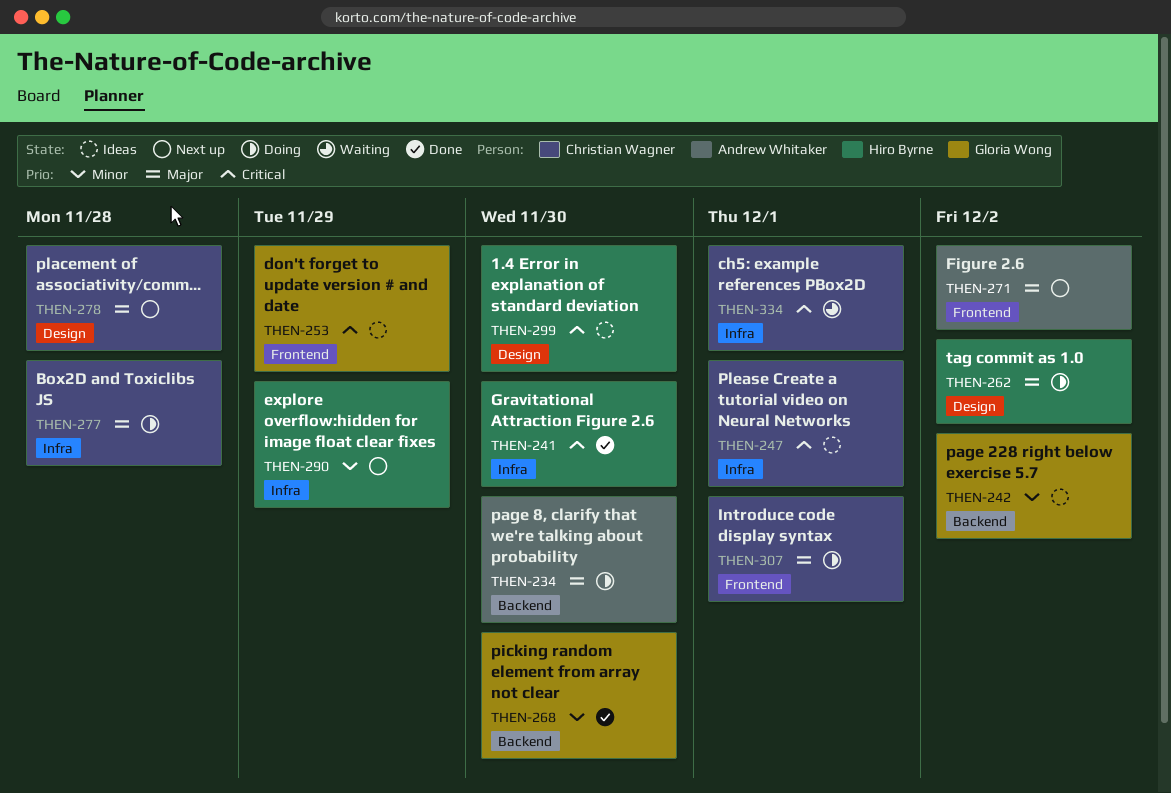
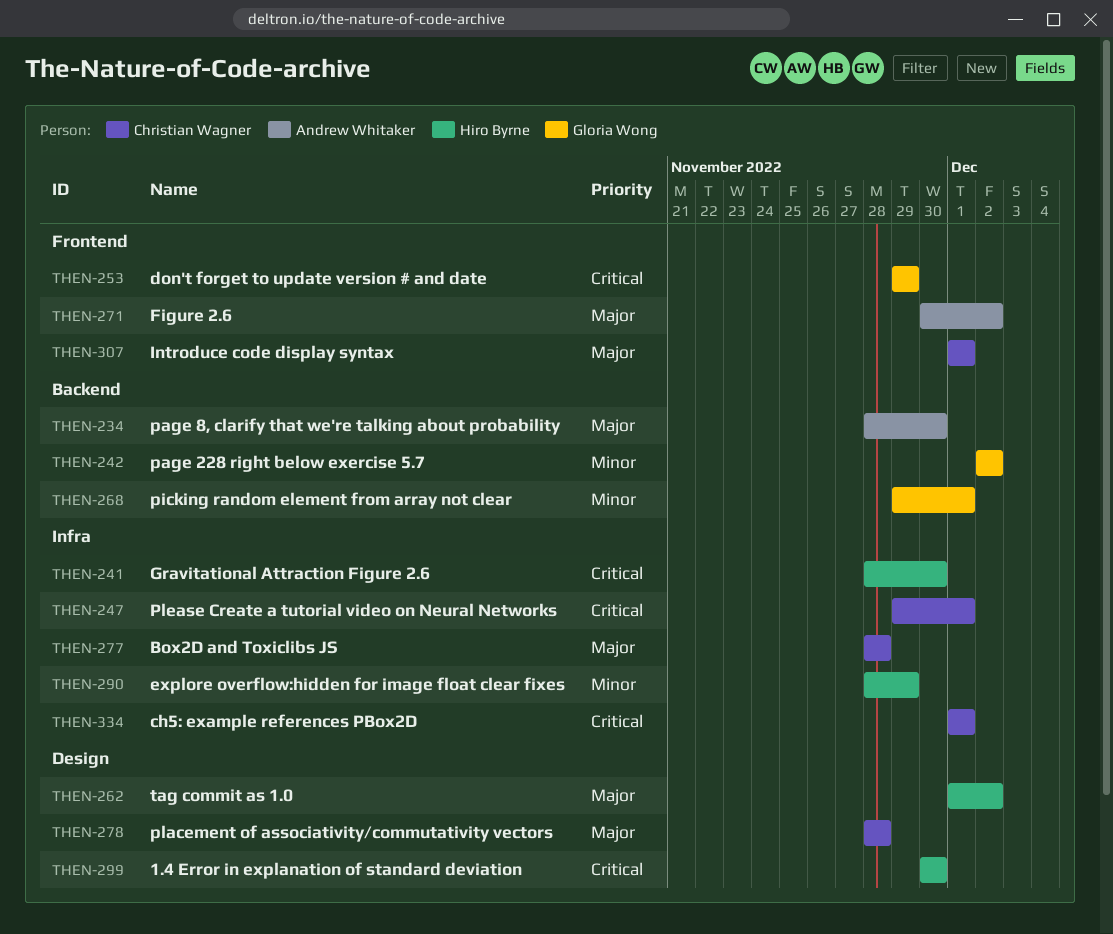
THEN-268, due: Nov 30 -> Dec 1

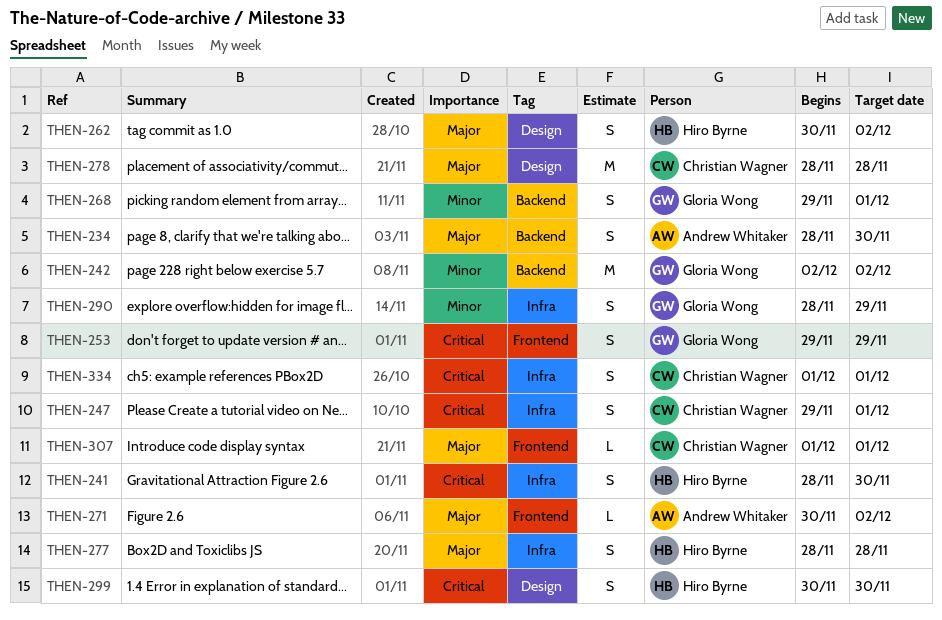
THEN-262, start: Dec 1 -> Nov 30
THEN-277, owner: Christian Wagner -> Hiro Byrne
THEN-290, owner: Hiro Byrne -> Gloria Wong

